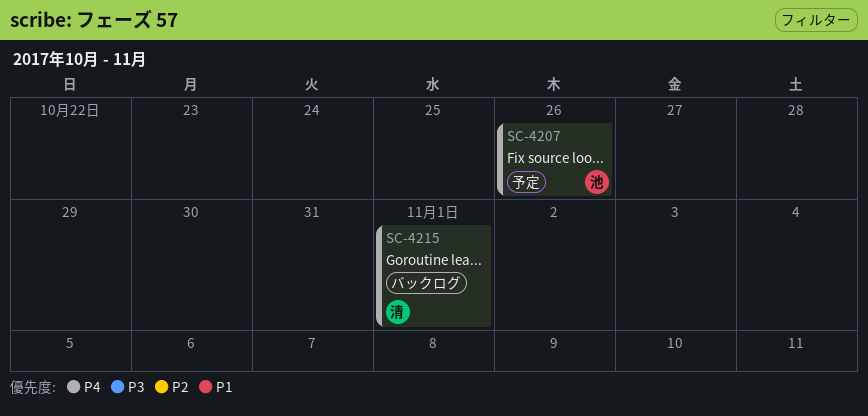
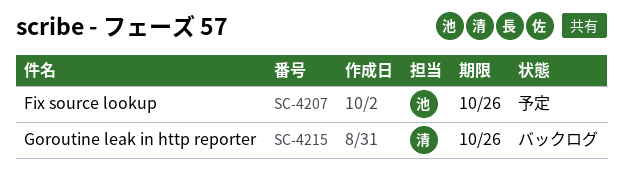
SC-4215, due: Nov 1 -> Oct 26

